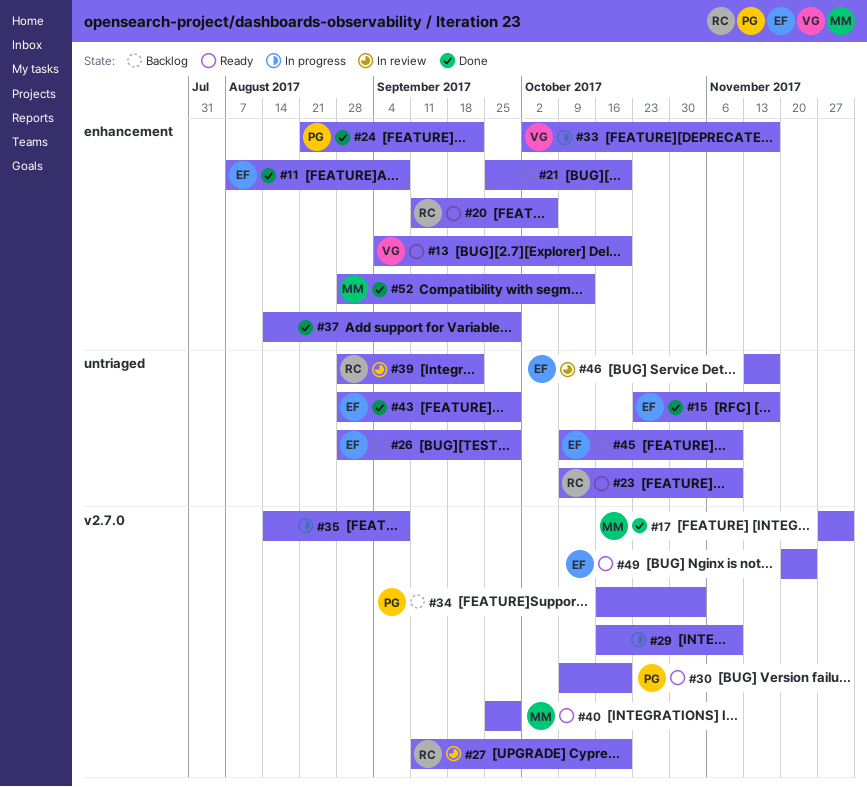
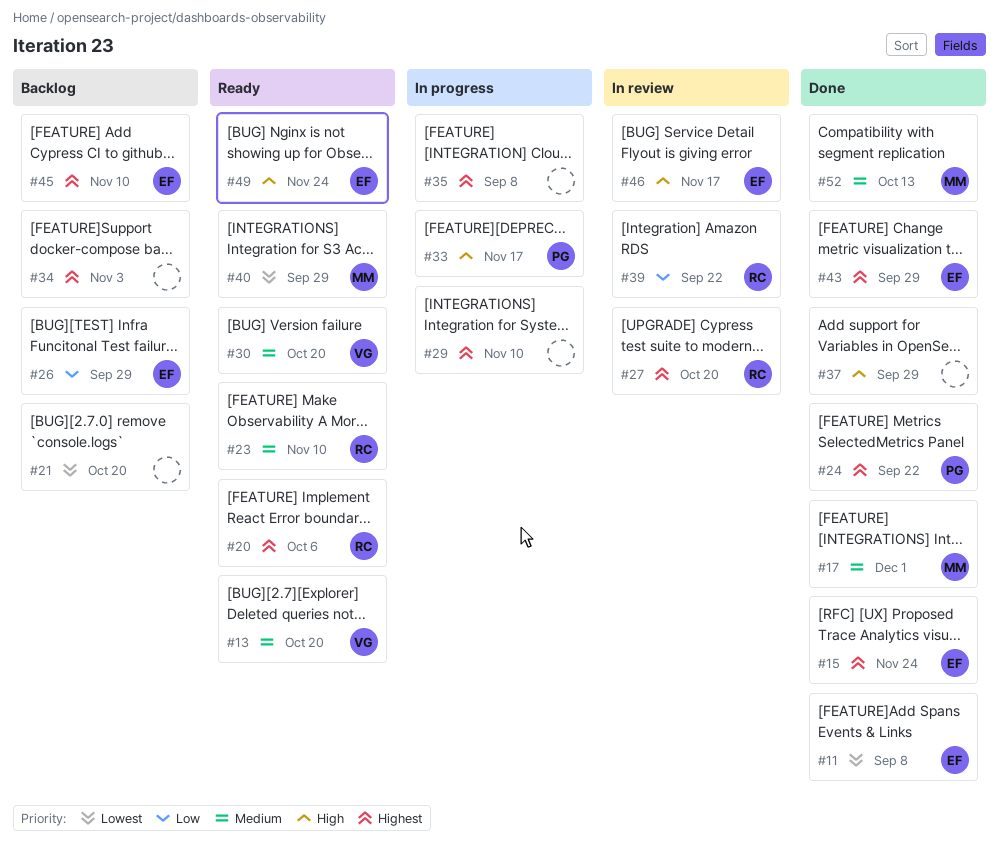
#15, due: Nov 17 -> Nov 24
#30, owner: PG -> VG
#33, owner: VG -> PG
#34, owner: PG -> none

